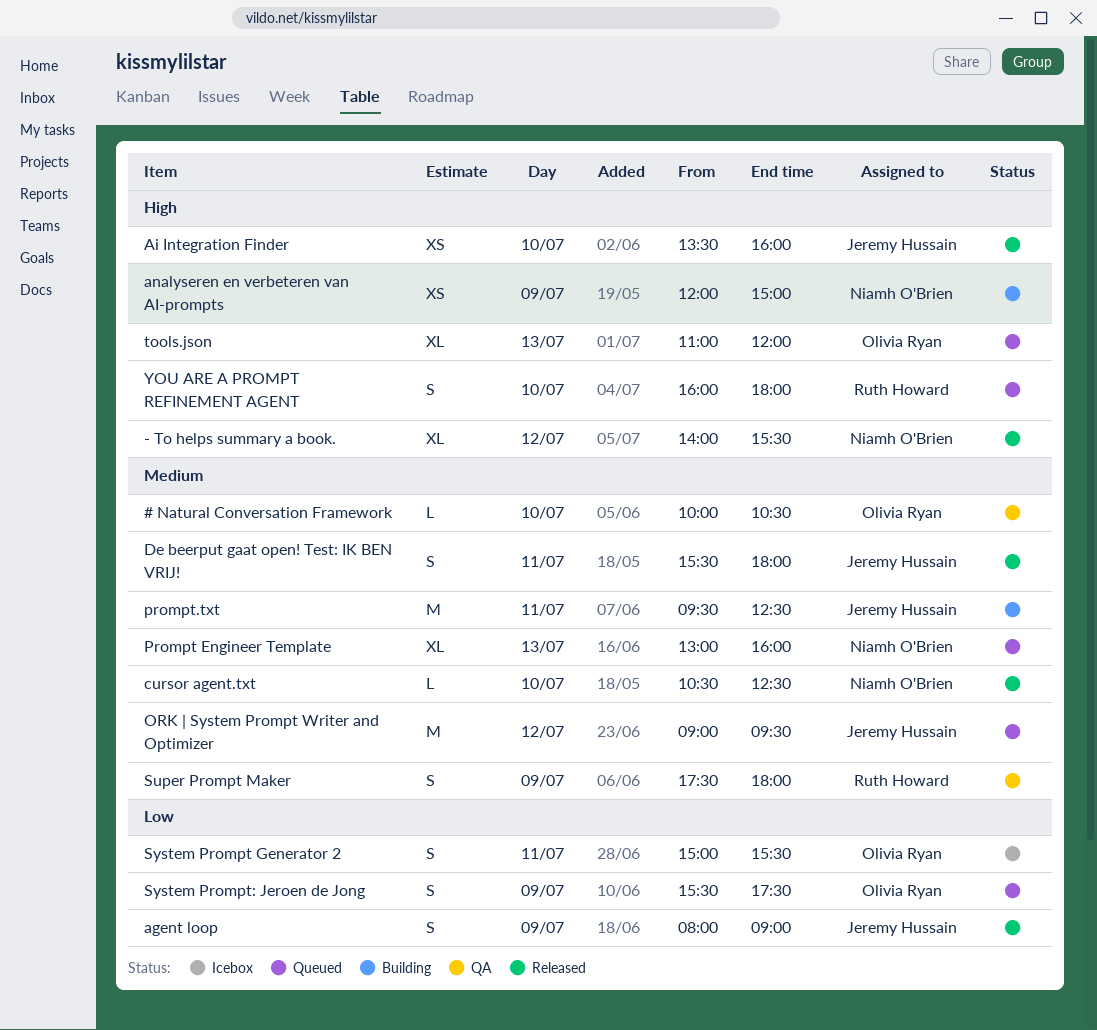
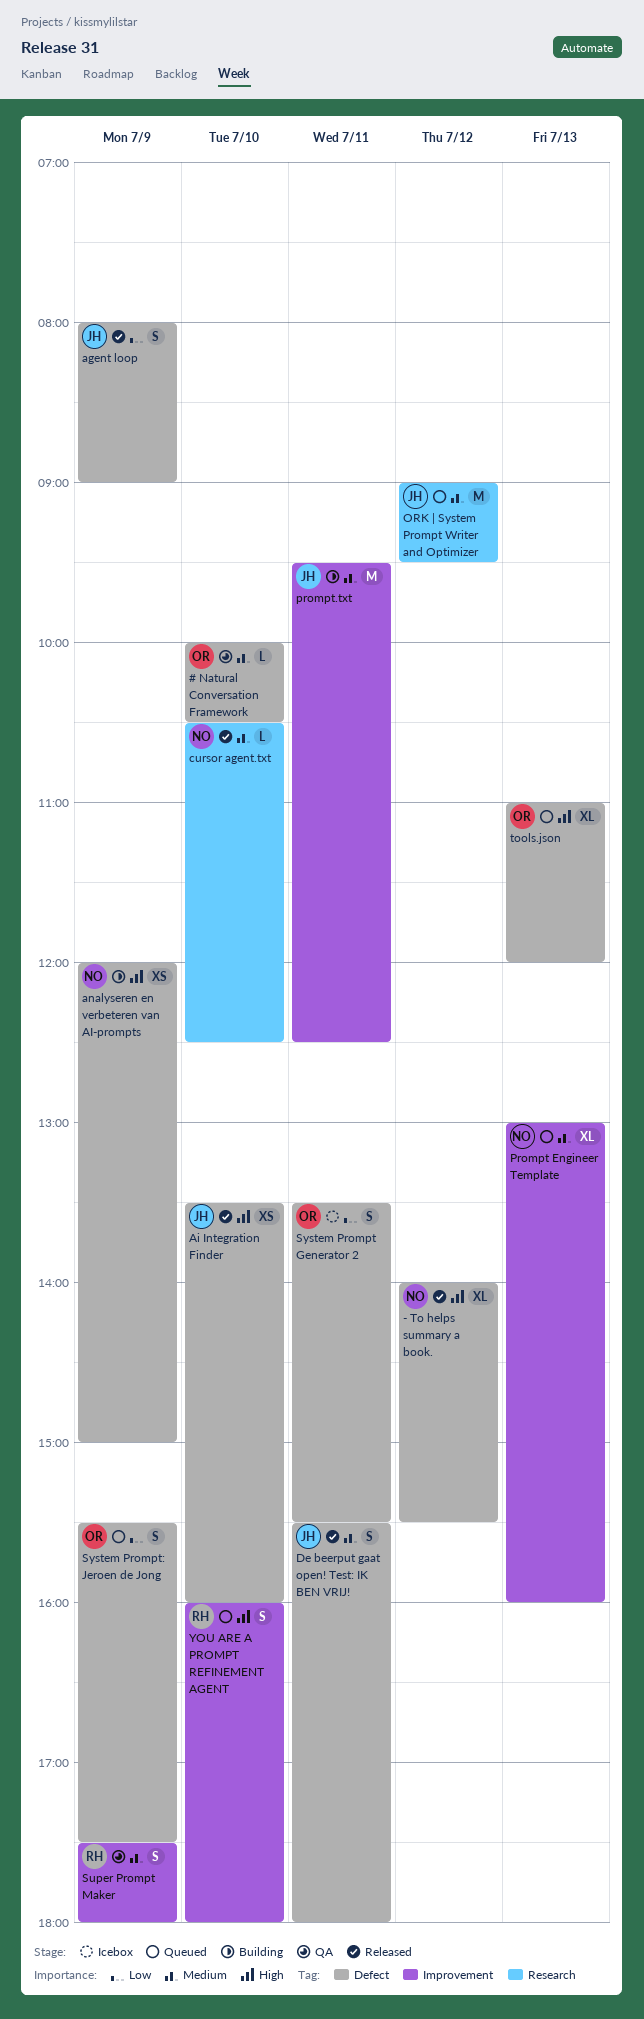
System Prompt Generator 2, begins: 15:00 -> 13:30

